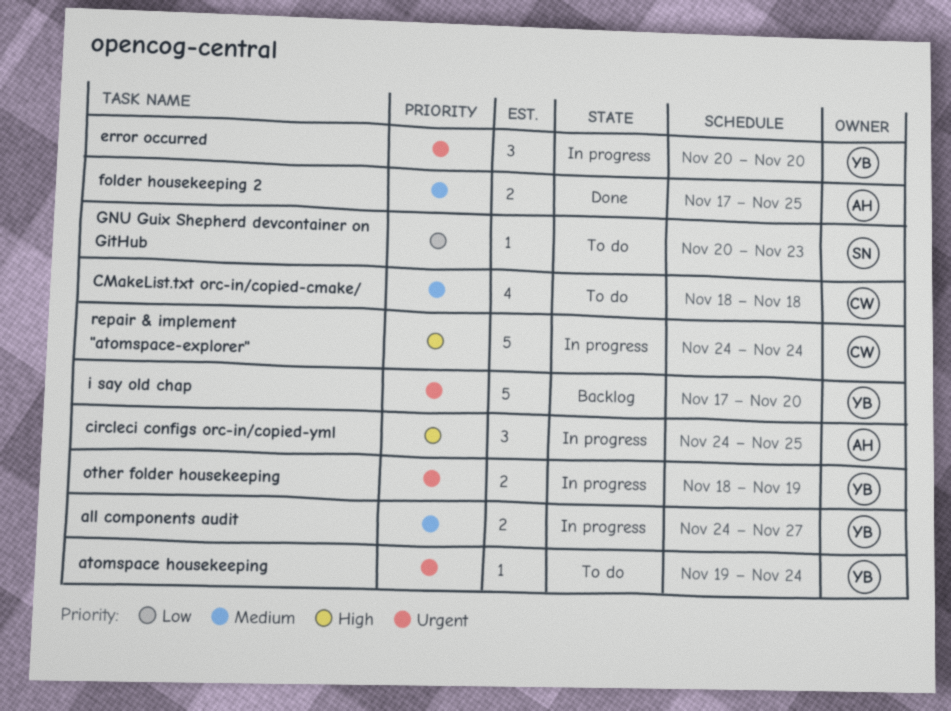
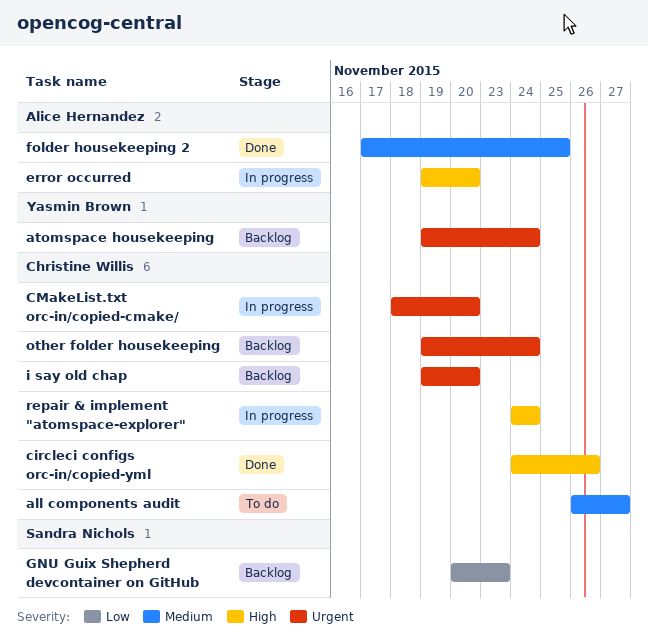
all components audit, status: In progress -> To do
all components audit, owner: Yasmin Brown -> Christine Willis
all components audit, start: Nov 24 -> Nov 26
atomspace housekeeping, status: To do -> Backlog
circleci configs orc-in/copied-yml, status: In progress -> Done
circleci configs orc-in/copied-yml, owner: Alice Hernandez -> Christine Willis
circleci configs orc-in/copied-yml, due: Nov 25 -> Nov 26
CMakeList.txt orc-in/copied-cmake/, status: To do -> In progress
CMakeList.txt orc-in/copied-cmake/, priority: Medium -> Urgent
CMakeList.txt orc-in/copied-cmake/, due: Nov 18 -> Nov 20
error occurred, owner: Yasmin Brown -> Alice Hernandez
error occurred, priority: Urgent -> High
error occurred, start: Nov 20 -> Nov 19
GNU Guix Shepherd devcontainer on GitHub, status: To do -> Backlog
i say old chap, owner: Yasmin Brown -> Christine Willis
i say old chap, start: Nov 17 -> Nov 19
other folder housekeeping, status: In progress -> Backlog
other folder housekeeping, owner: Yasmin Brown -> Christine Willis
other folder housekeeping, start: Nov 18 -> Nov 19
other folder housekeeping, due: Nov 19 -> Nov 24

